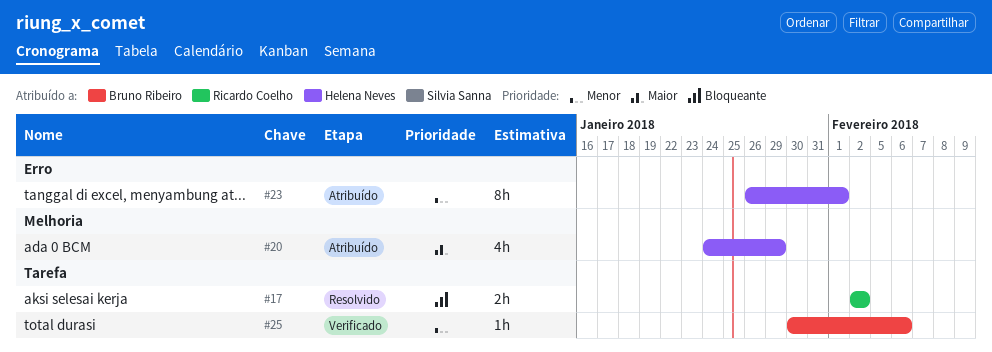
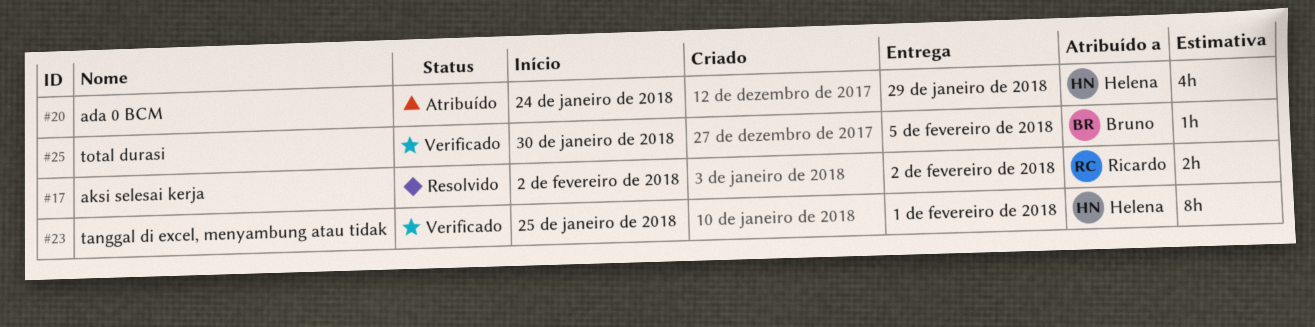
#23, status: Atribuído -> Verificado
#23, start: Jan 26 -> Jan 25
#25, due: Feb 6 -> Feb 5

